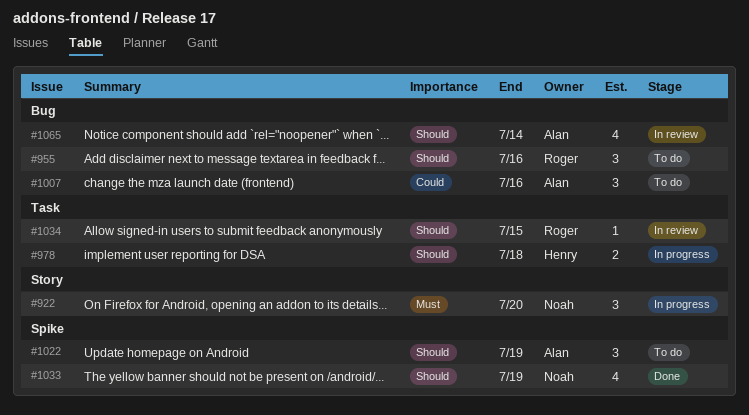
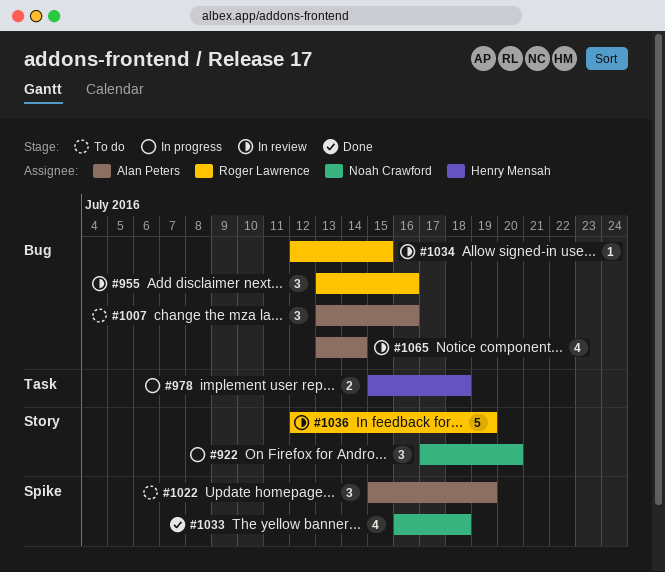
#955, status: To do -> In review
#1033, due: Jul 19 -> Jul 18
#1034, label: Task -> Bug
#1036: none -> present

